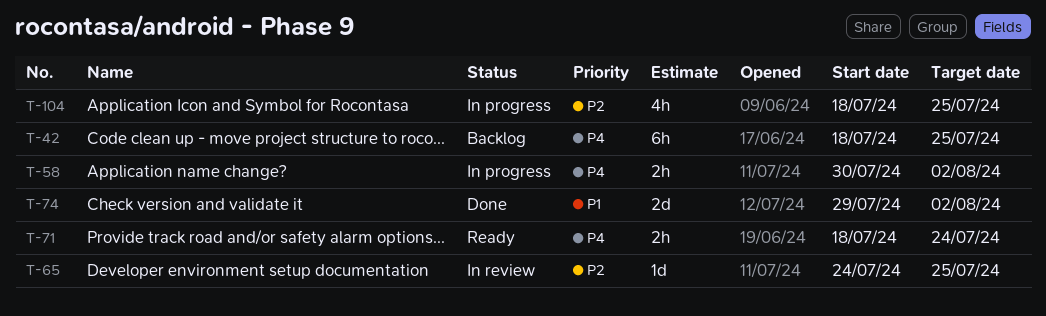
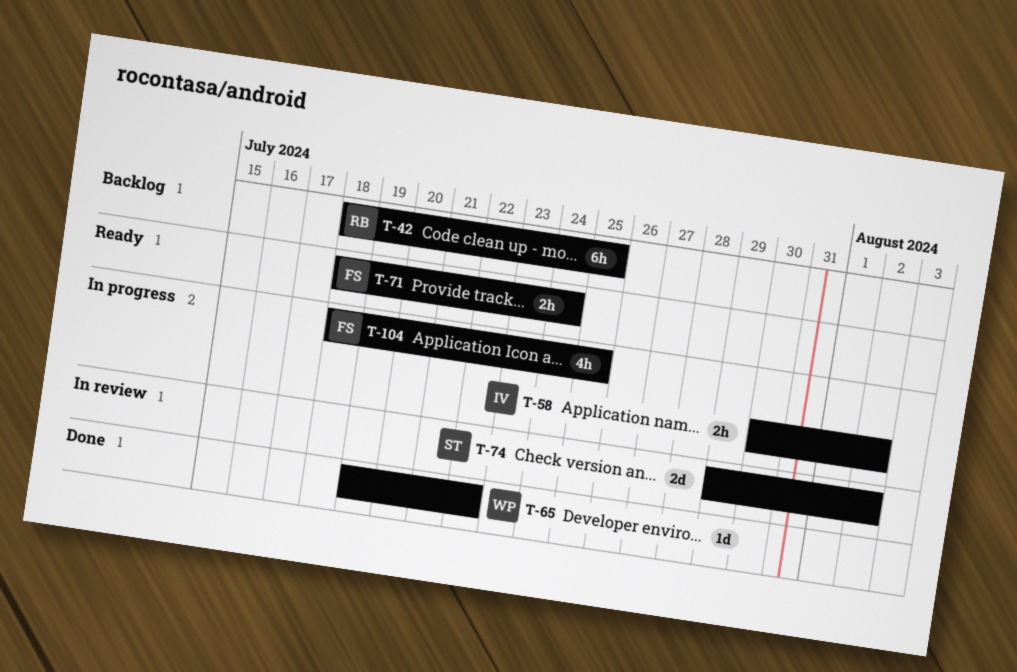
T-65, status: In review -> Done
T-65, start: Jul 24 -> Jul 19
T-65, due: Jul 25 -> Jul 22
T-74, status: Done -> In review

